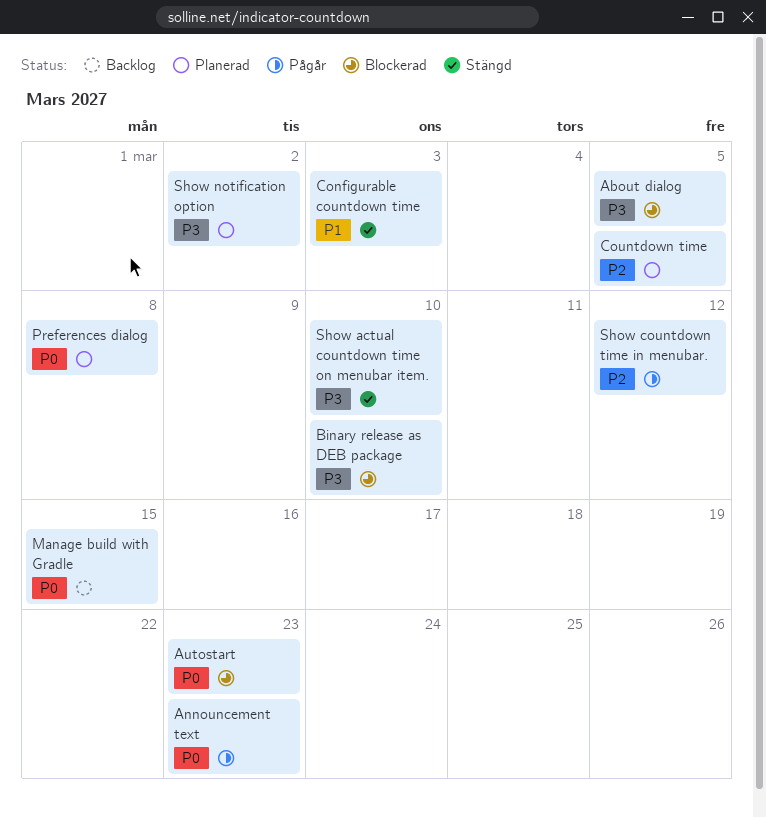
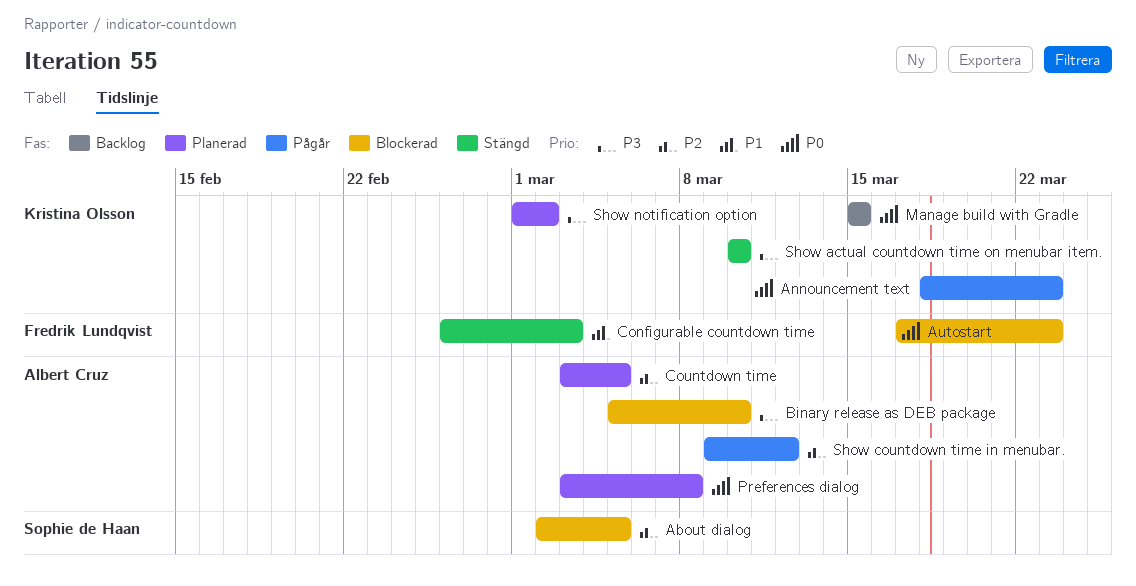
About dialog, priority: P3 -> P2

